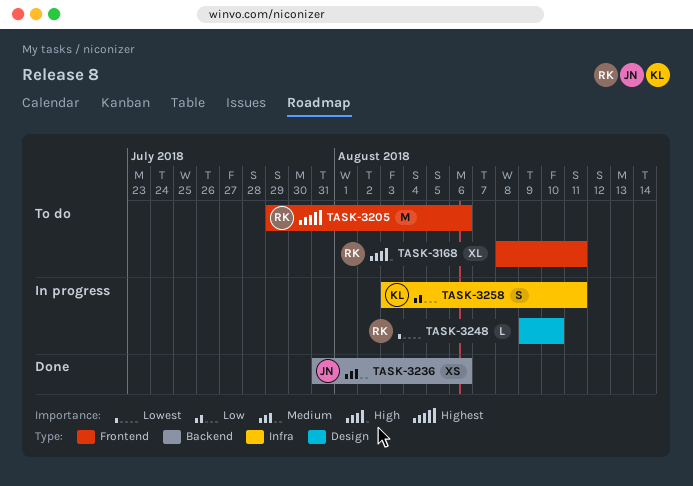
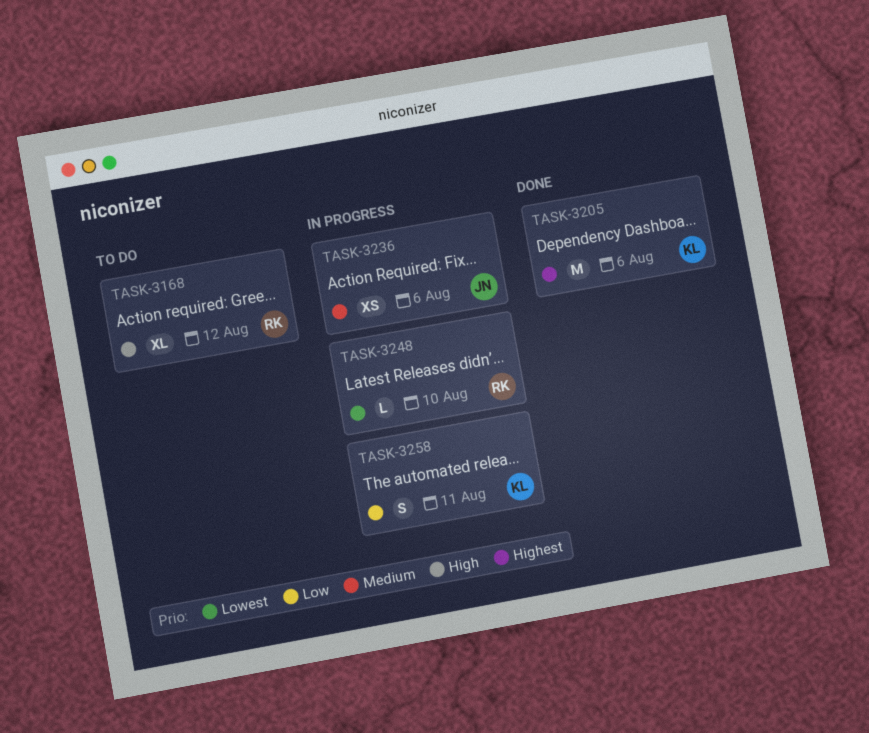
TASK-3168, due: Aug 11 -> Aug 12
TASK-3205, status: To do -> Done
TASK-3205, owner: RK -> KL
TASK-3236, status: Done -> In progress

